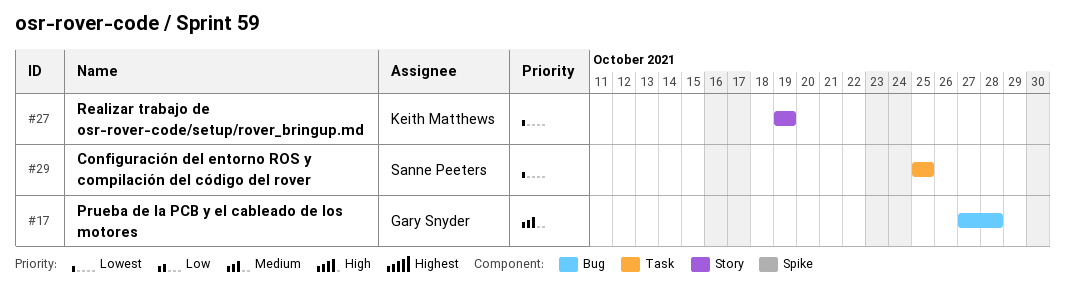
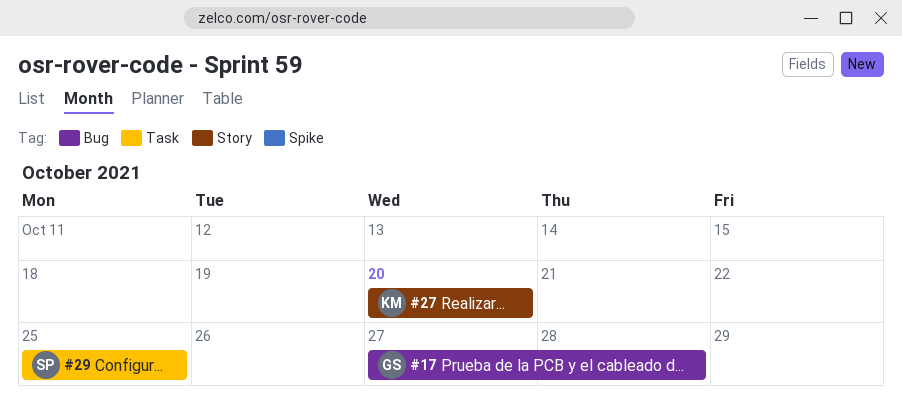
#27, start: Oct 19 -> Oct 20
#27, due: Oct 19 -> Oct 20

